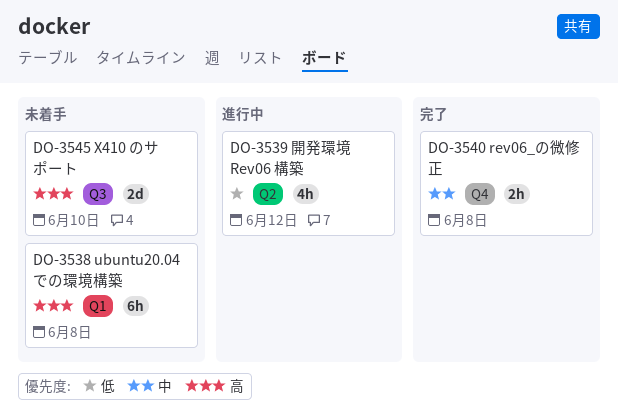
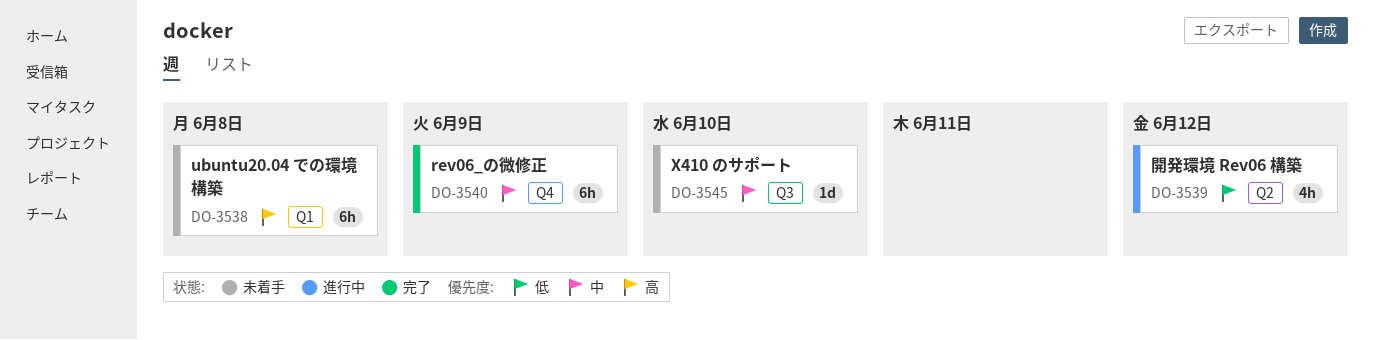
DO-3540, estimate: 2h -> 6h
DO-3540, due: Jun 8 -> Jun 9
DO-3545, priority: 高 -> 中
DO-3545, estimate: 2d -> 1d

